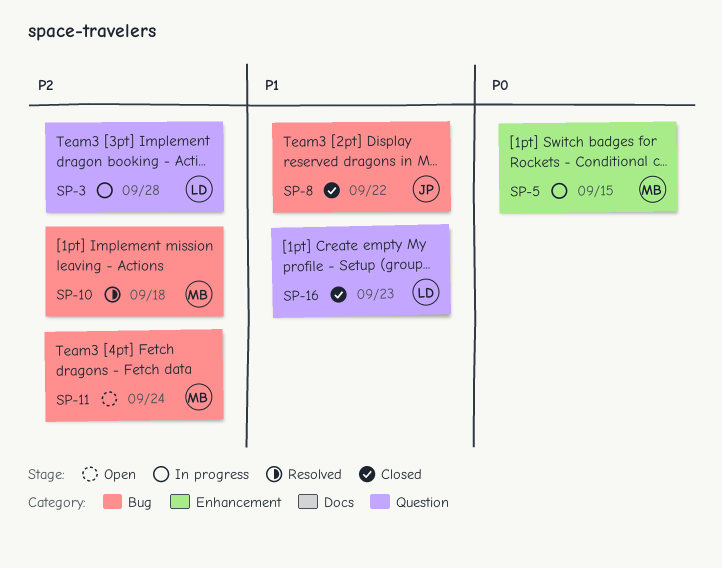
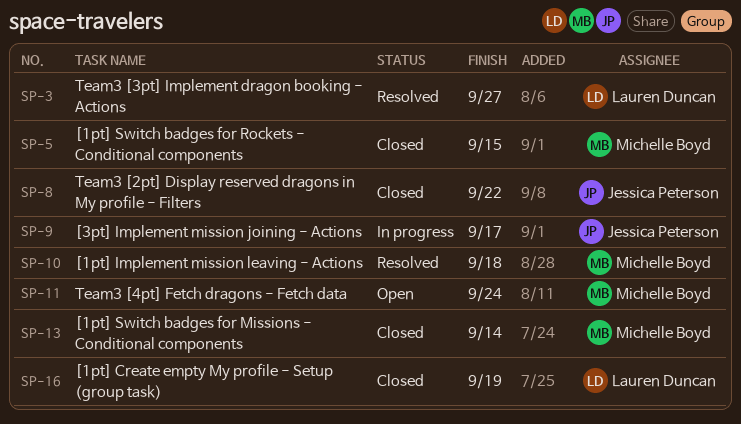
SP-3, status: In progress -> Resolved
SP-3, due: Sep 28 -> Sep 27
SP-5, status: In progress -> Closed
SP-9: none -> present
SP-13: none -> present
SP-16, due: Sep 23 -> Sep 19

